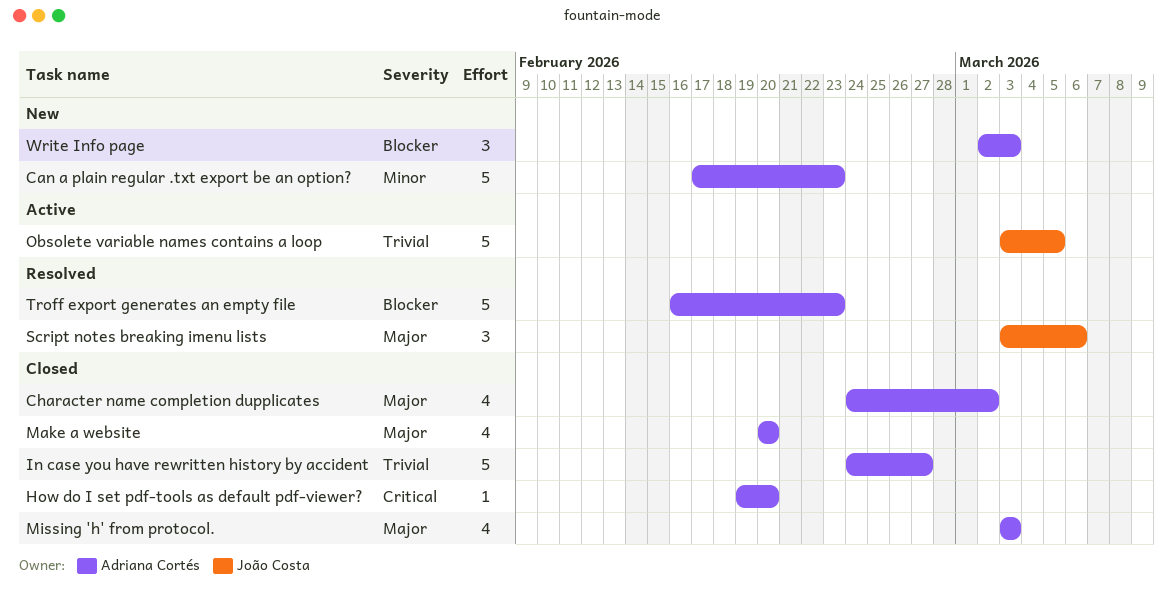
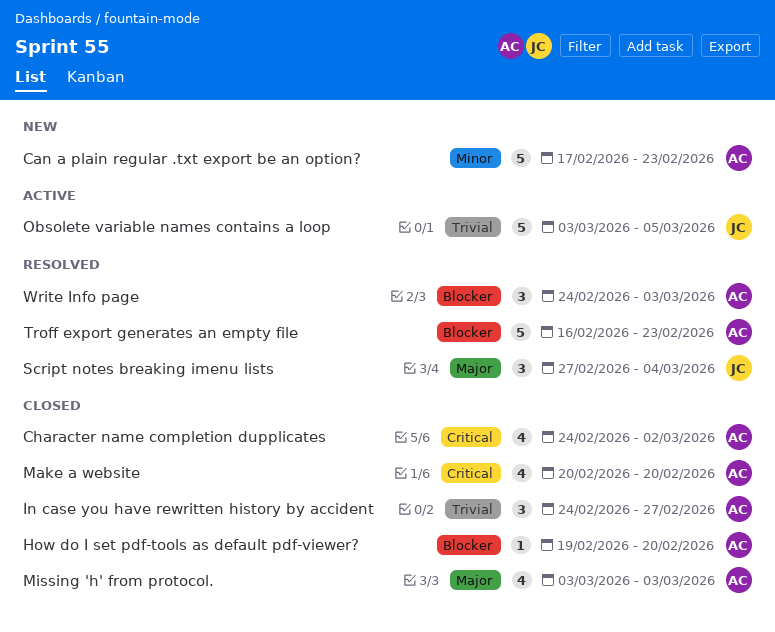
Character name completion dupplicates, priority: Major -> Critical
How do I set pdf-tools as default pdf-viewer?, priority: Critical -> Blocker
In case you have rewritten history by accident, estimate: 5 -> 3
Make a website, priority: Major -> Critical
Script notes breaking imenu lists, start: Mar 3 -> Feb 27
Script notes breaking imenu lists, due: Mar 6 -> Mar 4
Write Info page, status: New -> Resolved
Write Info page, start: Mar 2 -> Feb 24

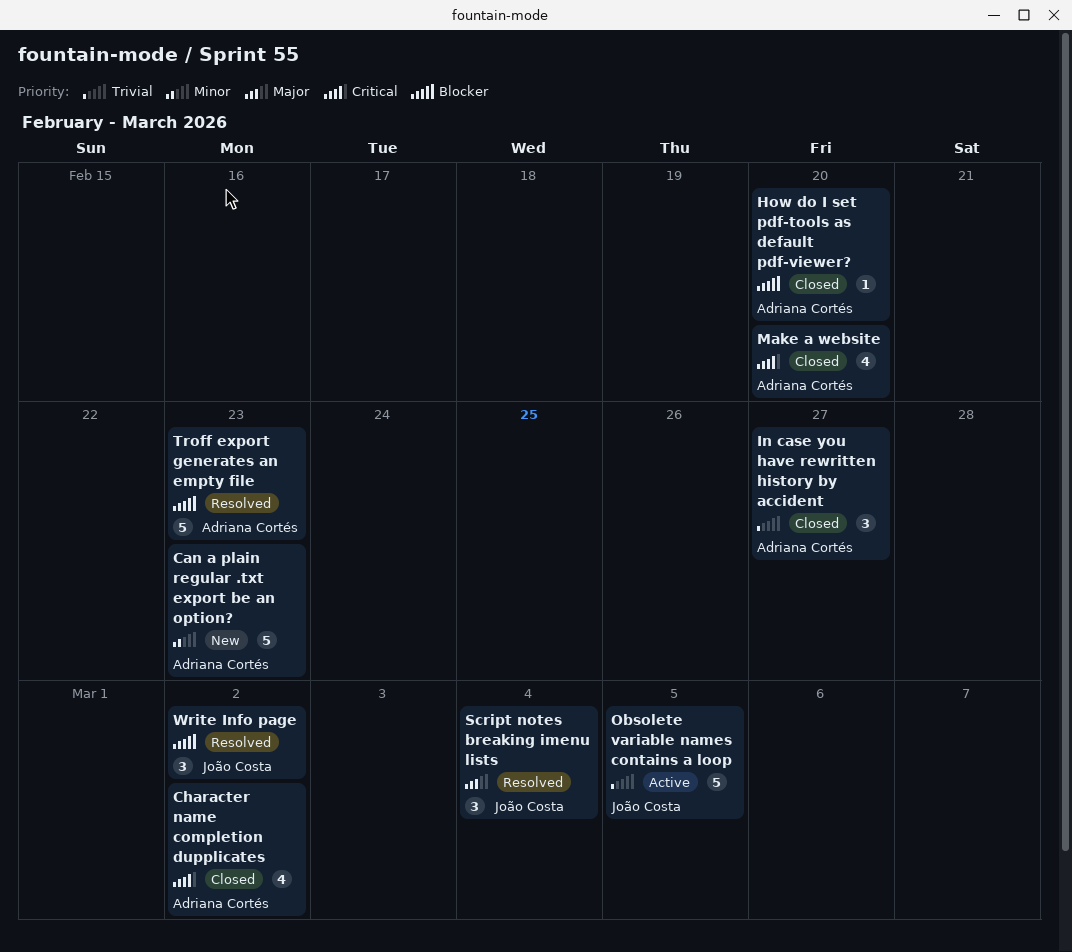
Missing 'h' from protocol.: present -> none
Write Info page, owner: Adriana Cortés -> João Costa
Write Info page, due: Mar 3 -> Mar 2

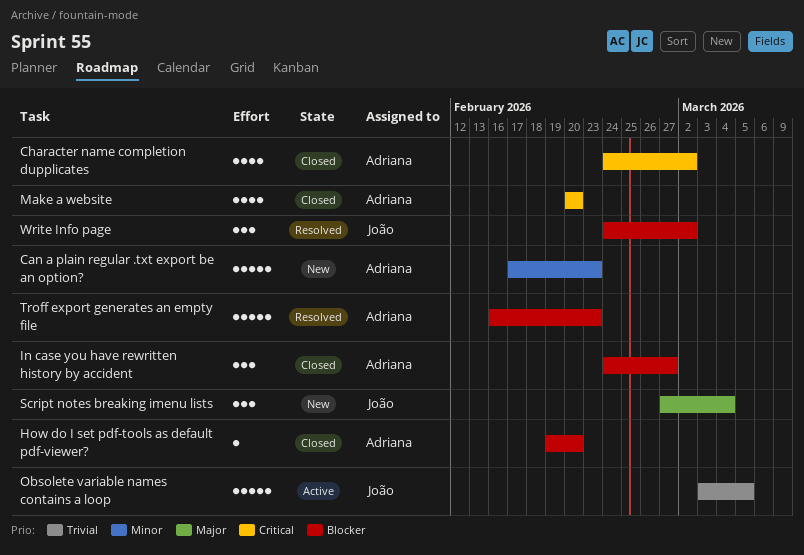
In case you have rewritten history by accident, priority: Trivial -> Blocker
Script notes breaking imenu lists, status: Resolved -> New

